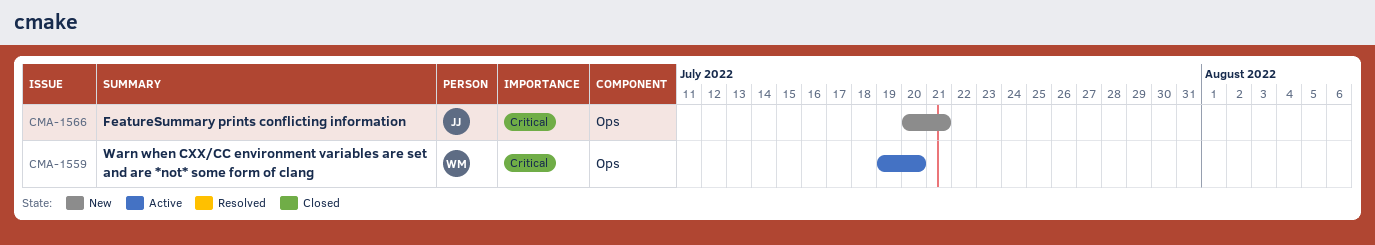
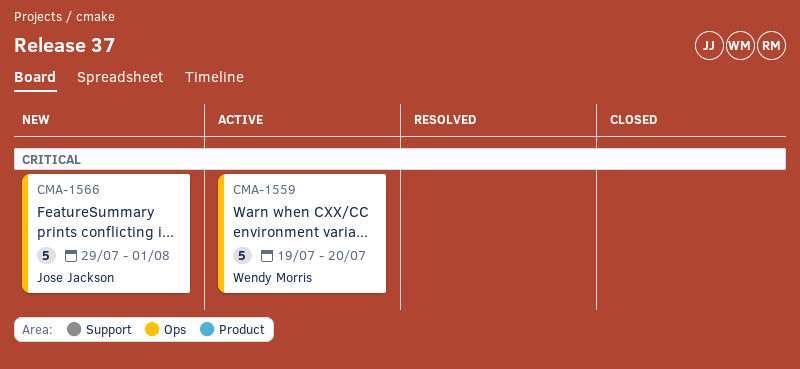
CMA-1566, start: Jul 20 -> Jul 29
CMA-1566, due: Jul 21 -> Aug 1

